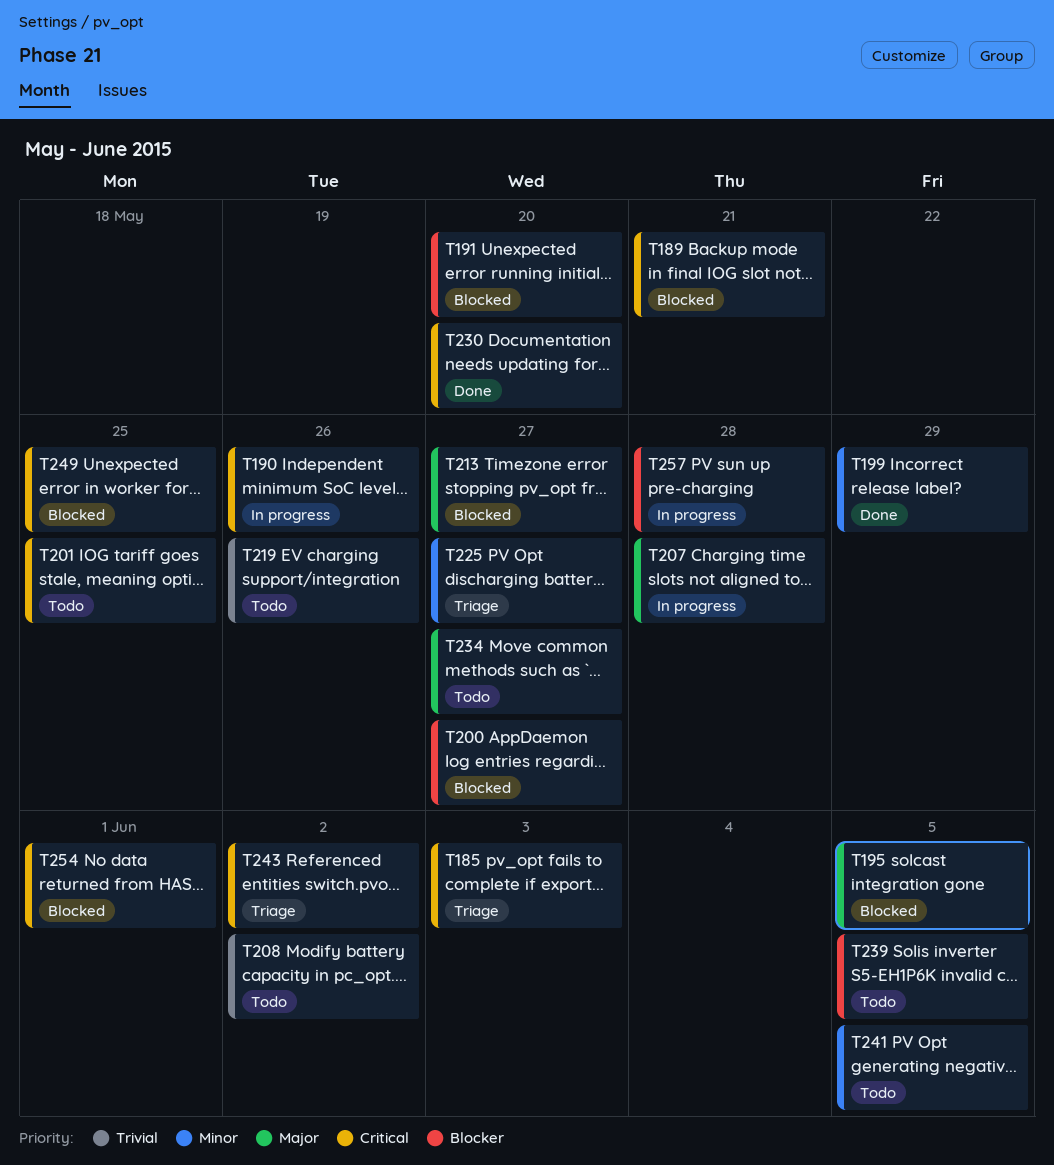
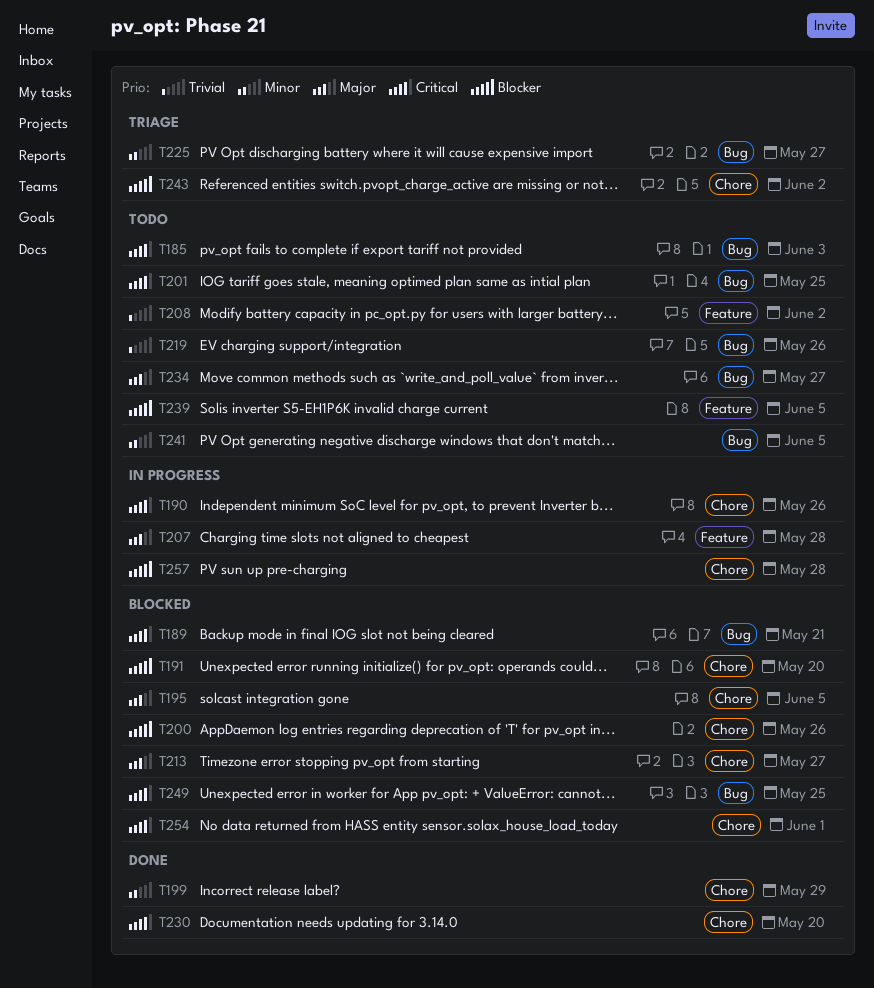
T185, status: Triage -> Todo
T200, due: May 27 -> May 26
T243, priority: Critical -> Blocker

